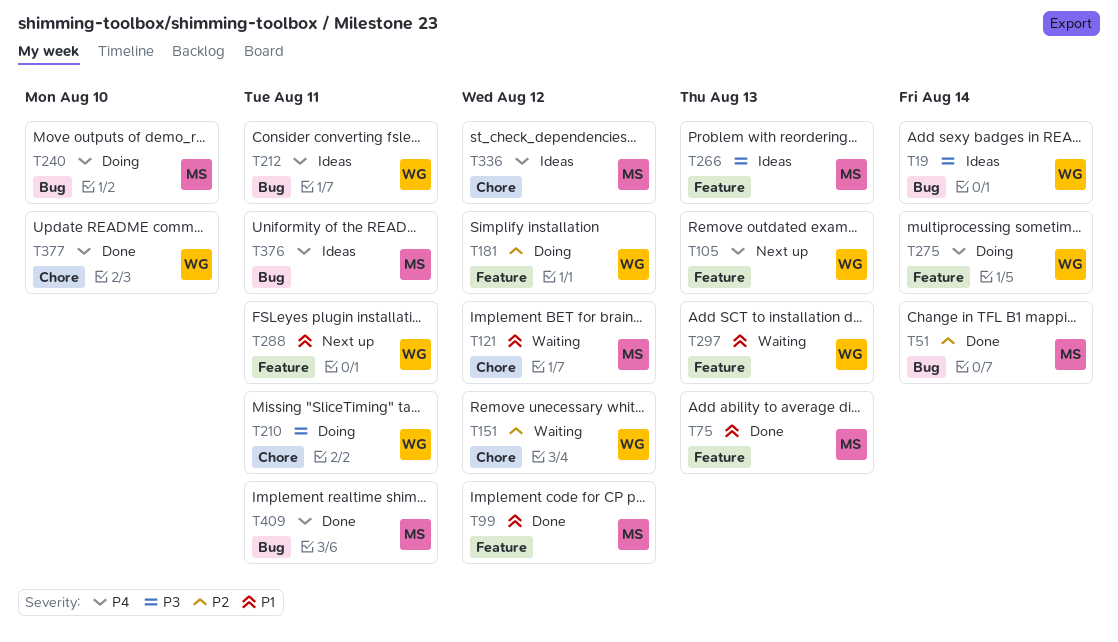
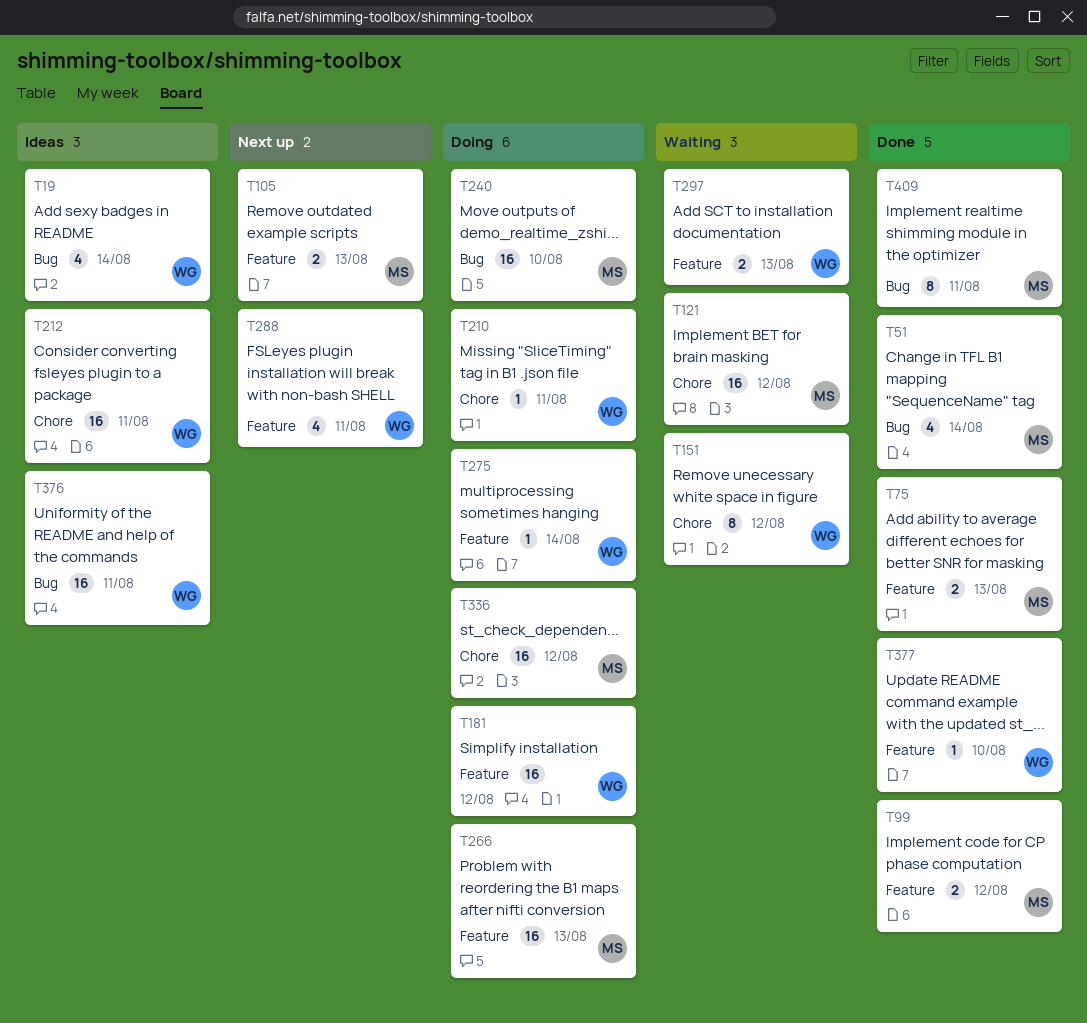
T105, owner: WG -> MS
T212, label: Bug -> Chore
T266, status: Ideas -> Doing
T336, status: Ideas -> Doing
T376, owner: MS -> WG
T377, label: Chore -> Feature

